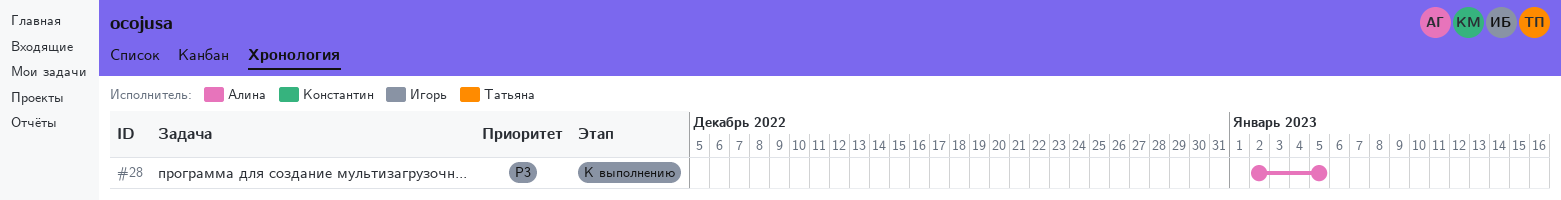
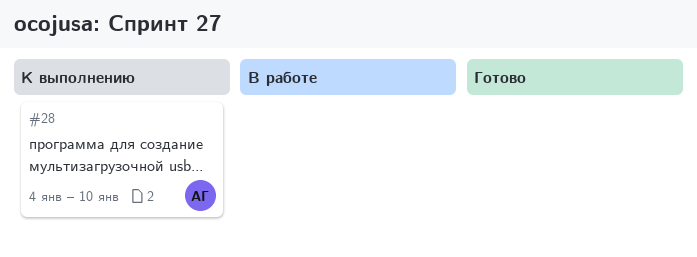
#28, start: Jan 2 -> Jan 4
#28, due: Jan 5 -> Jan 10

